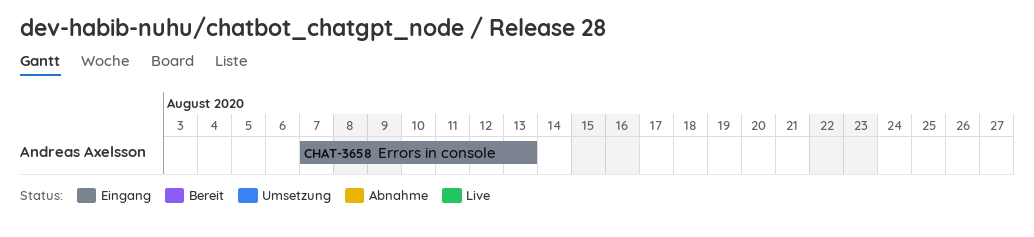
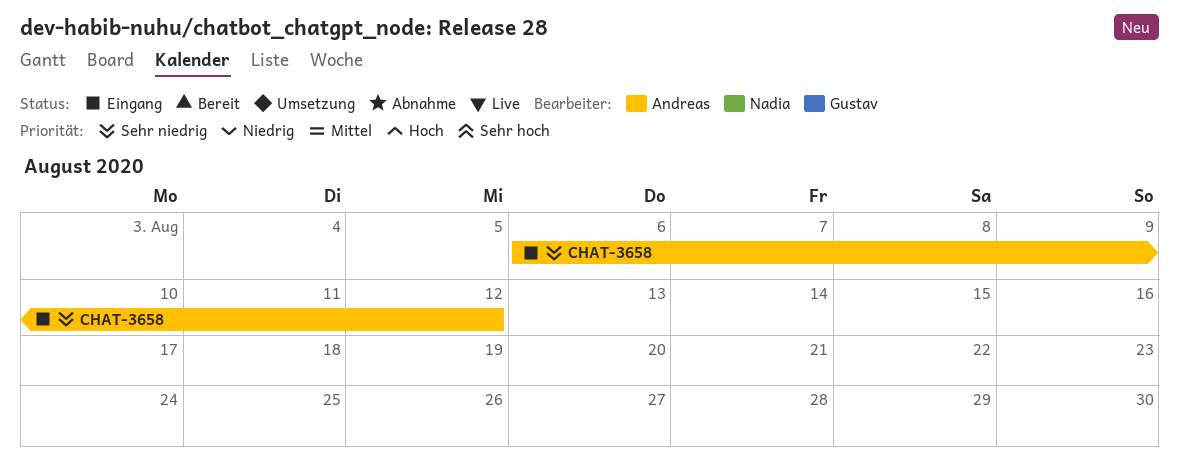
CHAT-3658, start: Aug 7 -> Aug 6
CHAT-3658, due: Aug 13 -> Aug 12

